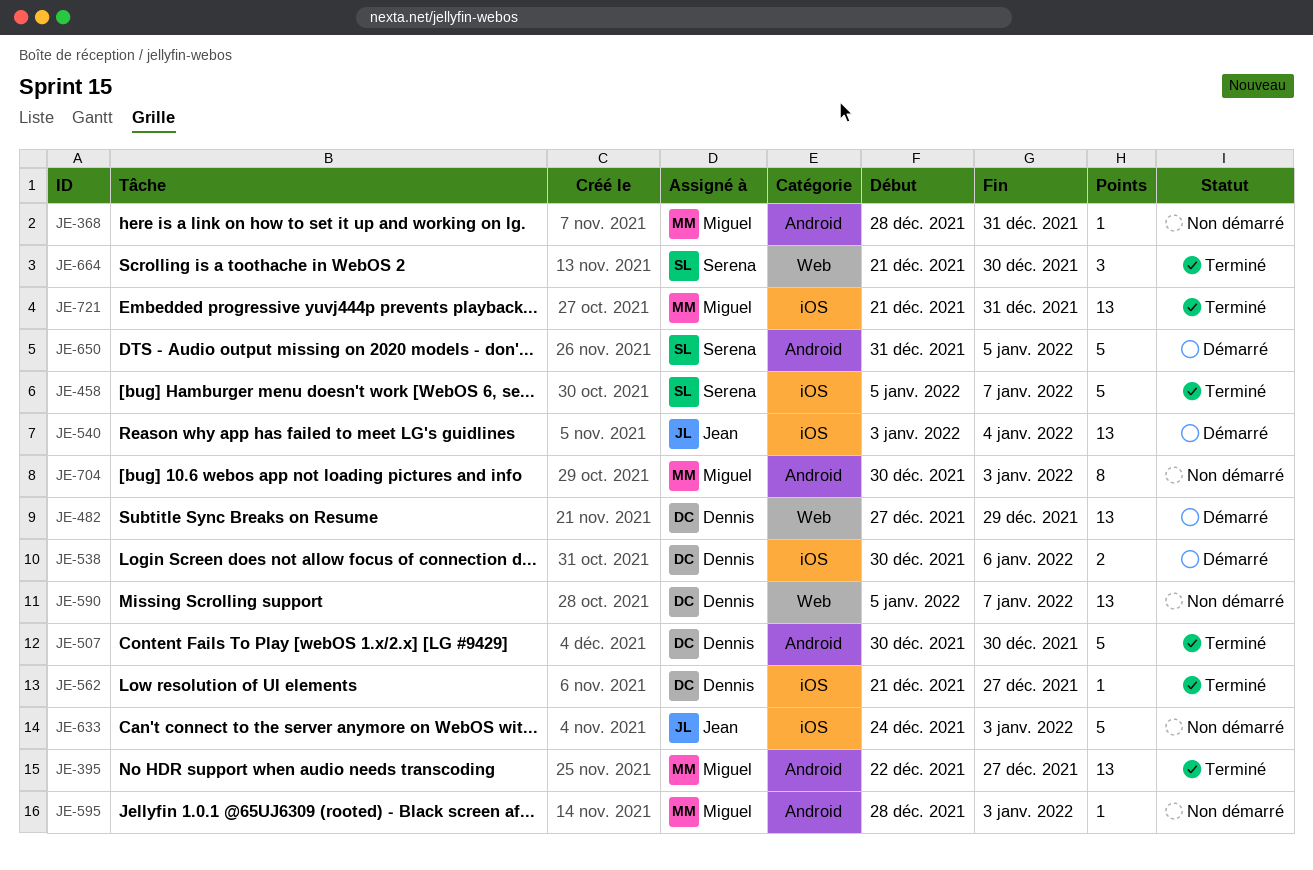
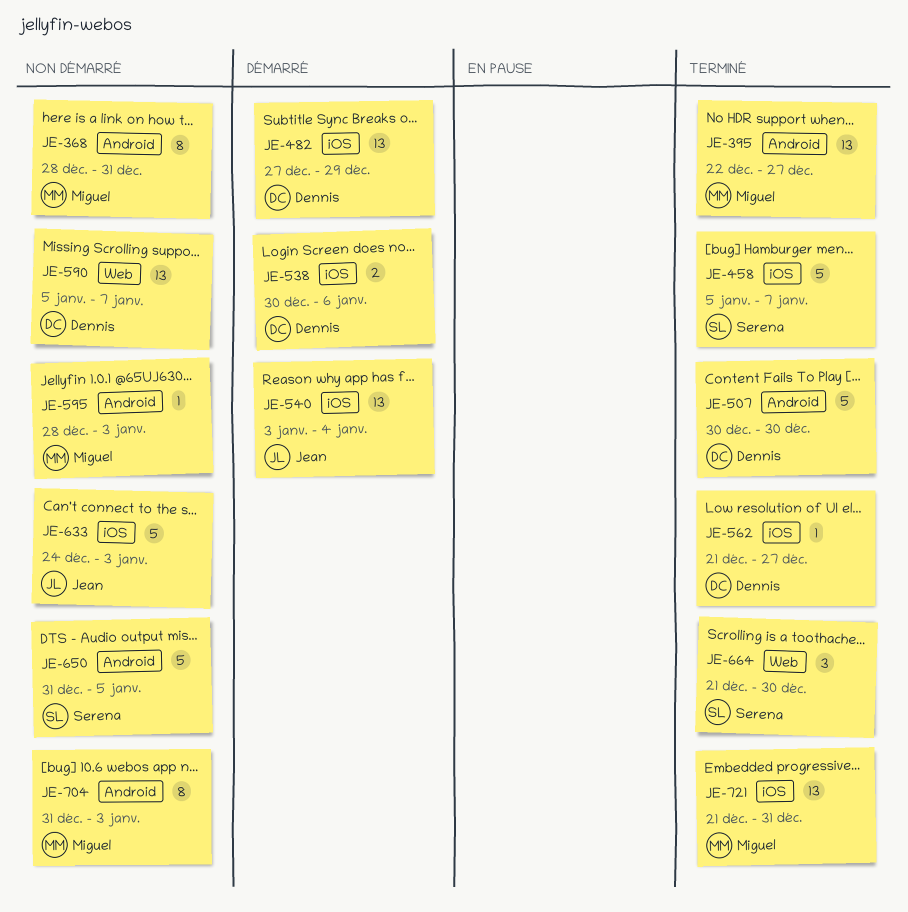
JE-368, estimate: 1 -> 8
JE-482, label: Web -> iOS
JE-650, status: Démarré -> Non démarré
JE-704, start: Dec 30 -> Dec 31

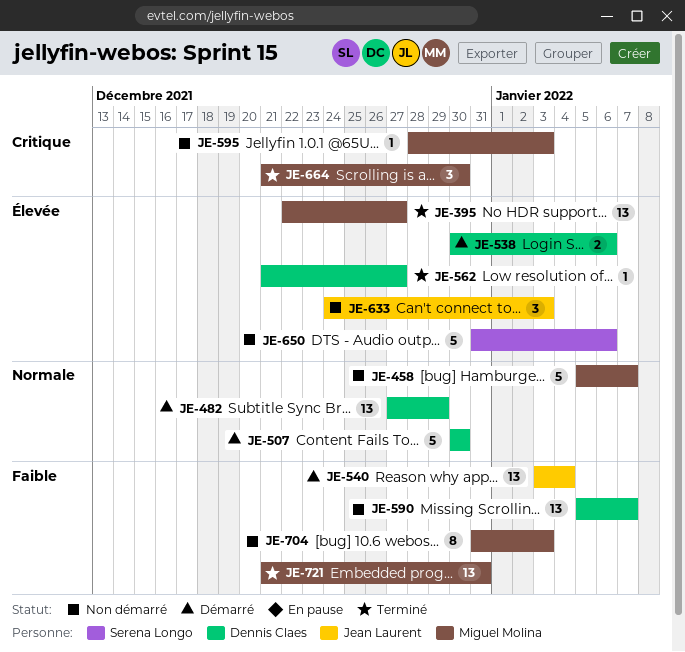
JE-368: present -> none
JE-458, status: Terminé -> Non démarré
JE-458, owner: Serena Longo -> Miguel Molina
JE-507, status: Terminé -> Démarré
JE-633, estimate: 5 -> 3
JE-650, due: Jan 5 -> Jan 6
JE-664, owner: Serena Longo -> Miguel Molina

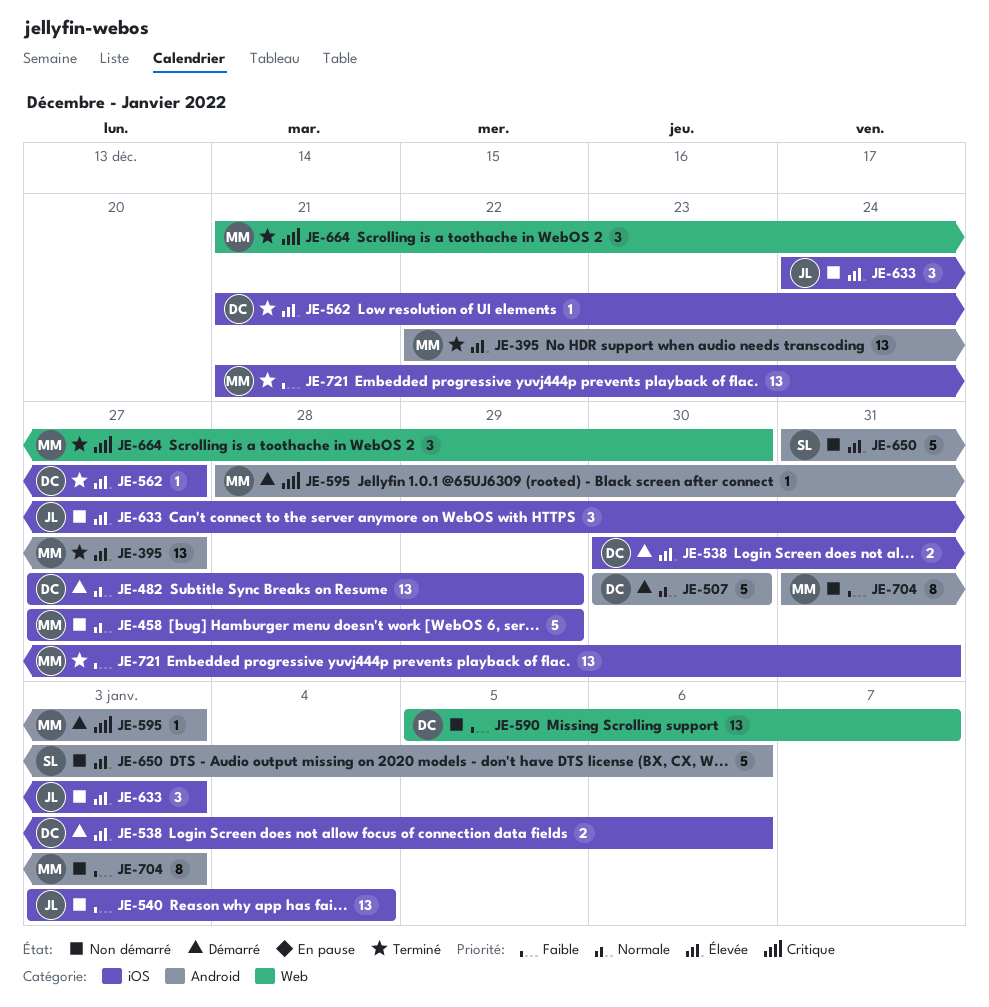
JE-458, start: Jan 5 -> Dec 27
JE-458, due: Jan 7 -> Dec 29
JE-540, status: Démarré -> Non démarré
JE-595, status: Non démarré -> Démarré

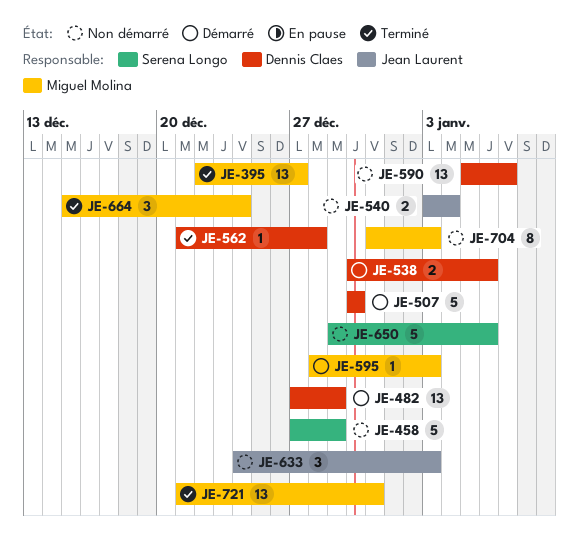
JE-458, owner: Miguel Molina -> Serena Longo
JE-540, estimate: 13 -> 2
JE-562, due: Dec 27 -> Dec 28
JE-650, start: Dec 31 -> Dec 29
JE-664, start: Dec 21 -> Dec 15
JE-664, due: Dec 30 -> Dec 24

